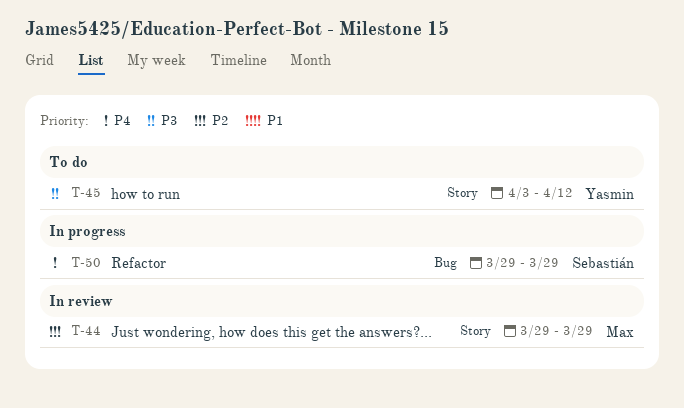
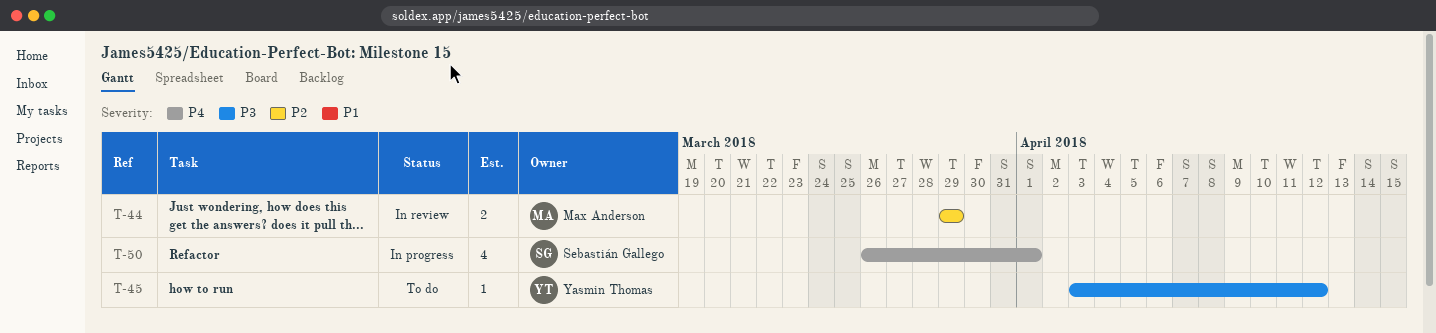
T-50, start: Mar 29 -> Mar 26
T-50, due: Mar 29 -> Apr 1

